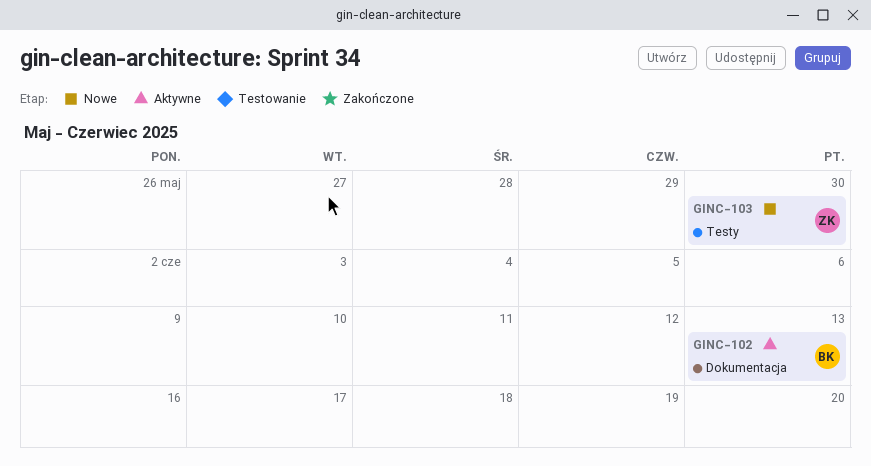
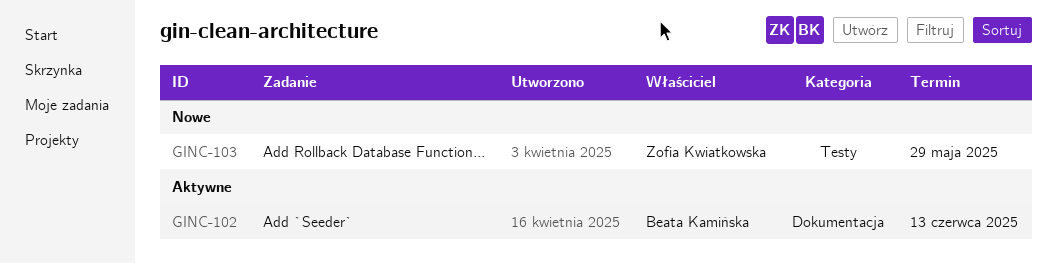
GINC-103, due: May 30 -> May 29

